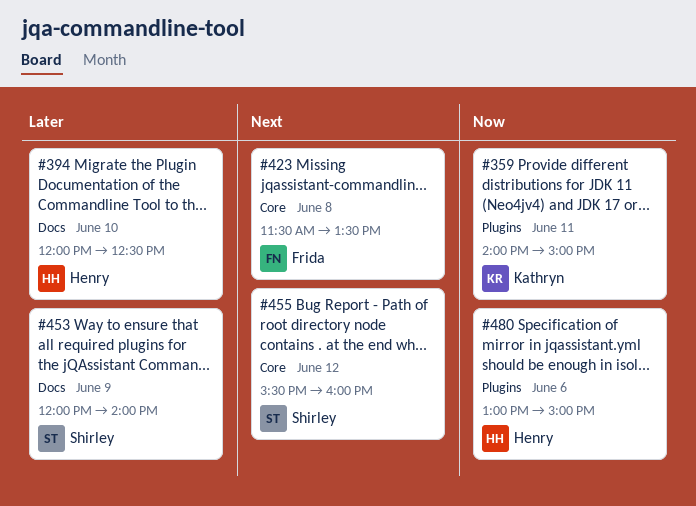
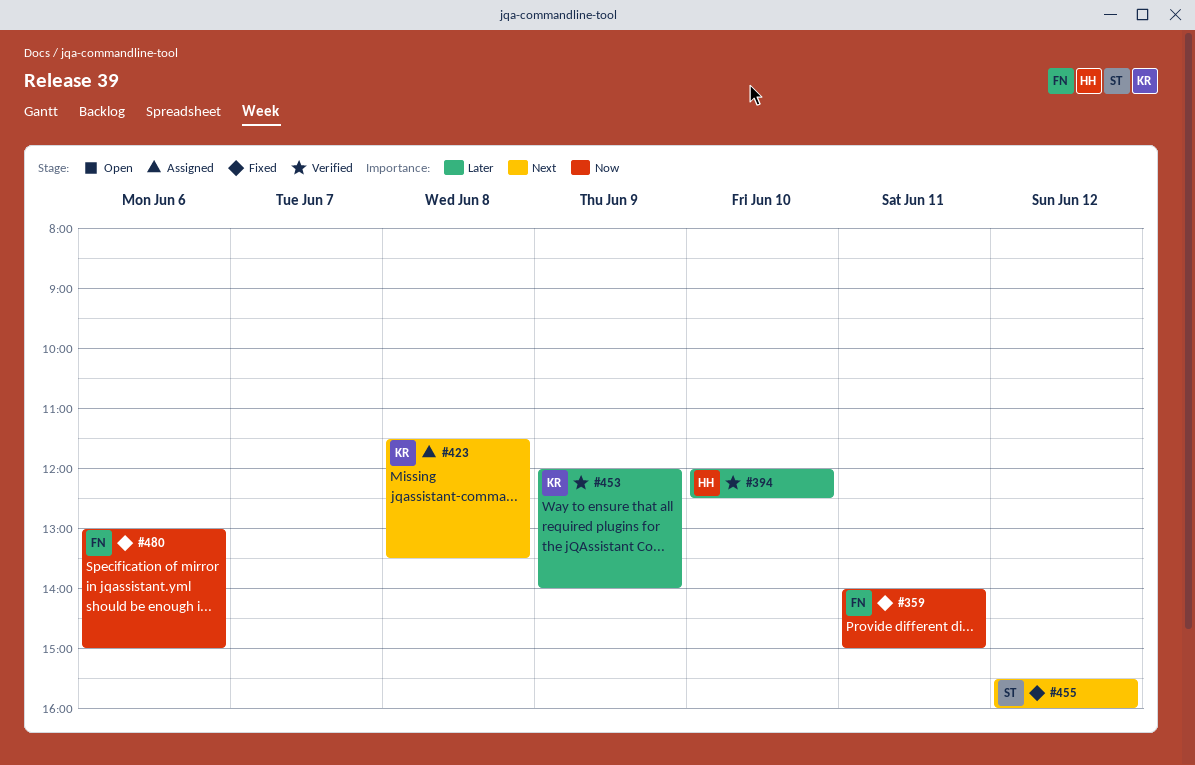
#359, owner: Kathryn -> Frida
#423, owner: Frida -> Kathryn
#453, owner: Shirley -> Kathryn
#480, owner: Henry -> Frida

